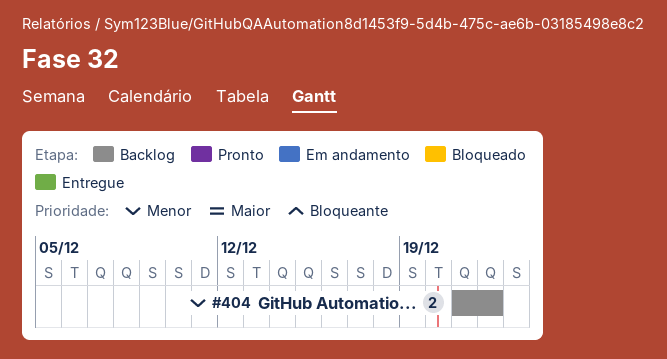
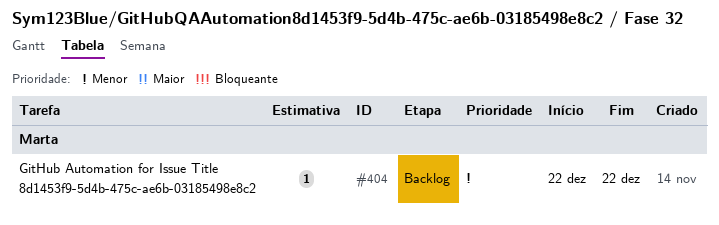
#404, estimate: 2 -> 1
#404, start: Dec 21 -> Dec 22

